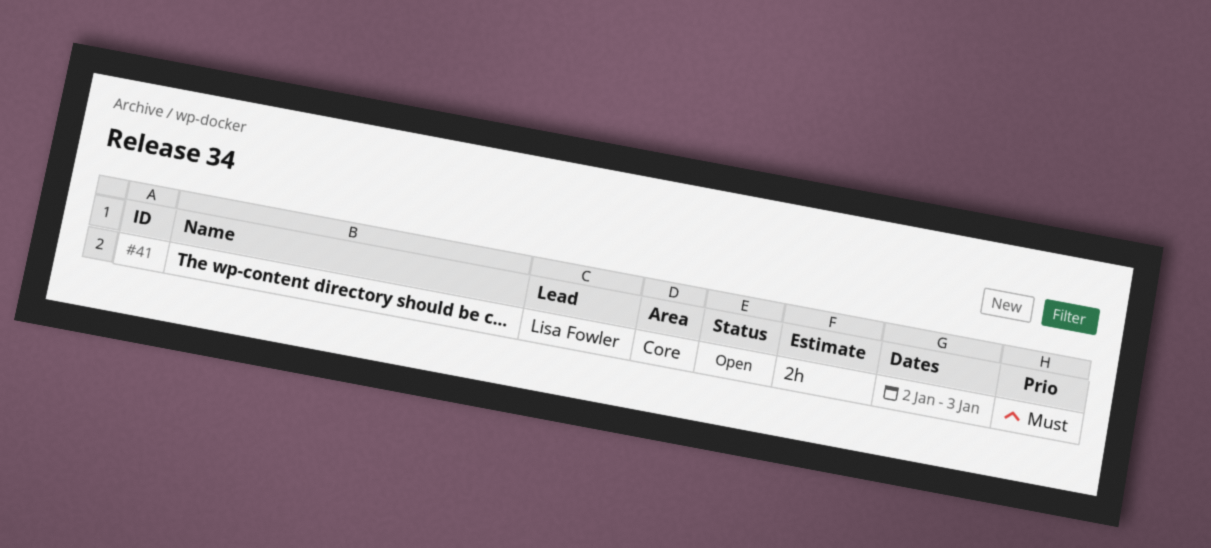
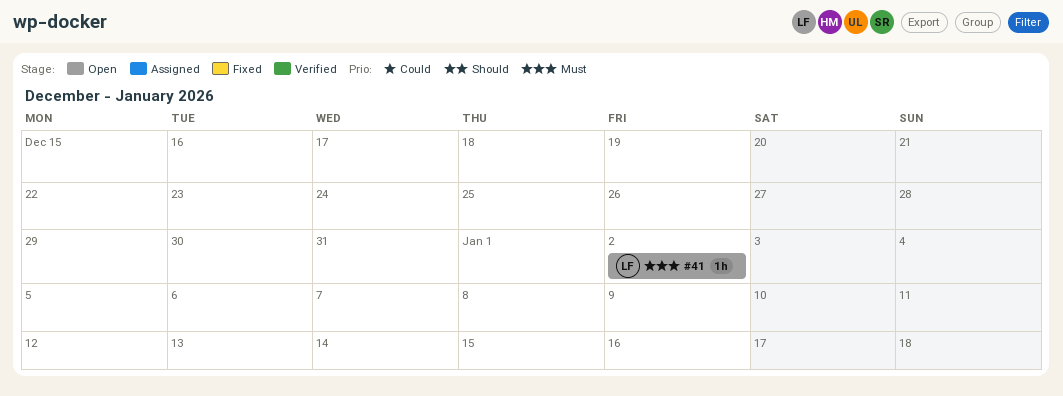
#41, estimate: 2h -> 1h
#41, due: Jan 3 -> Jan 2

